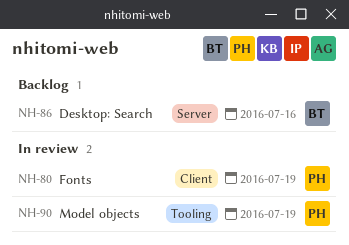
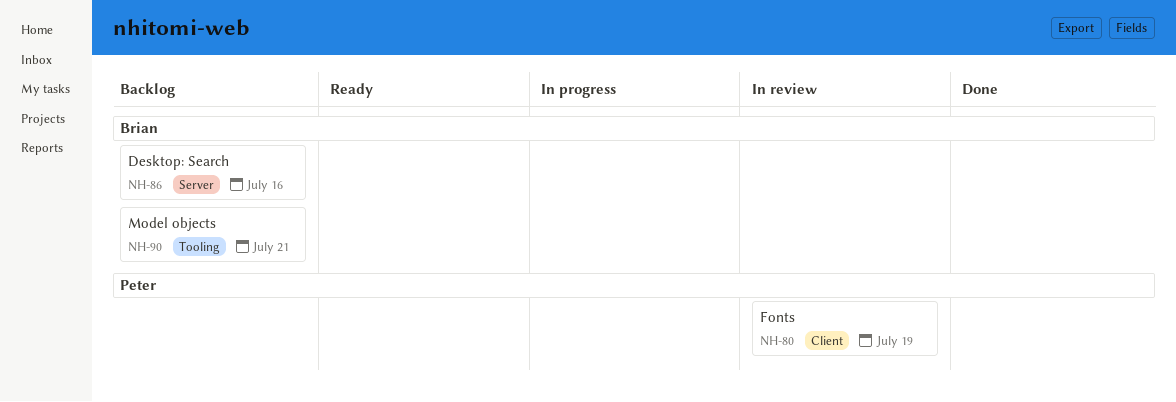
NH-90, status: In review -> Backlog
NH-90, owner: Peter -> Brian
NH-90, due: Jul 19 -> Jul 21

